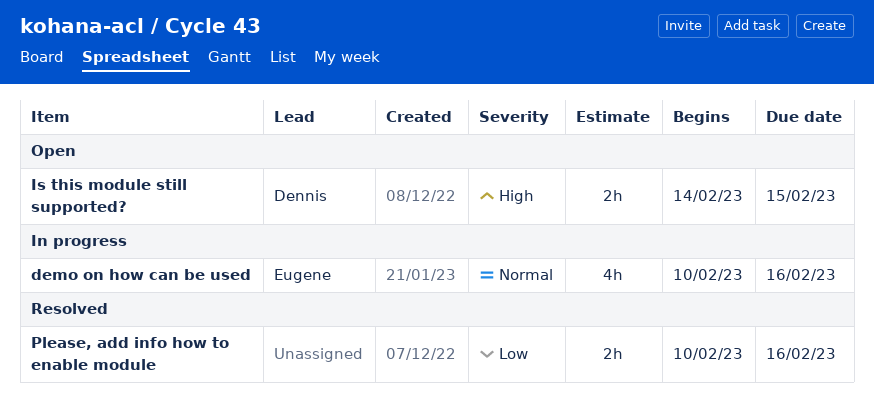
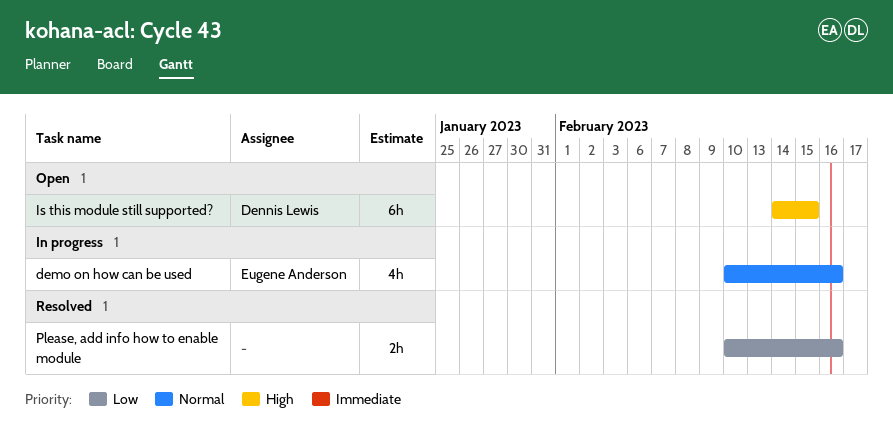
Is this module still supported?, estimate: 2h -> 6h

